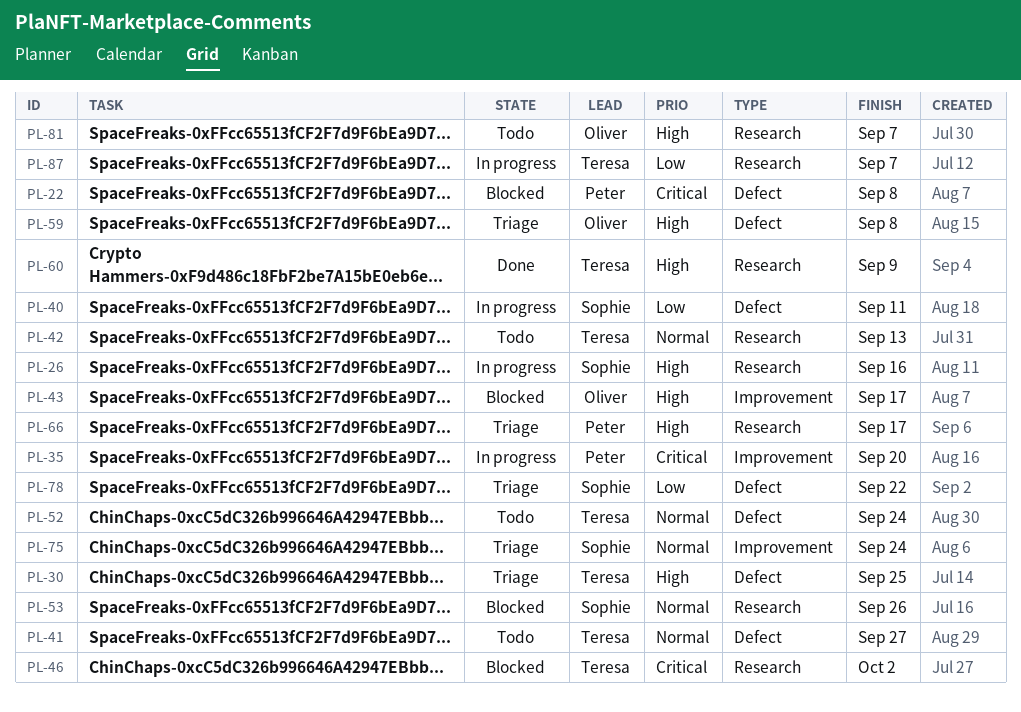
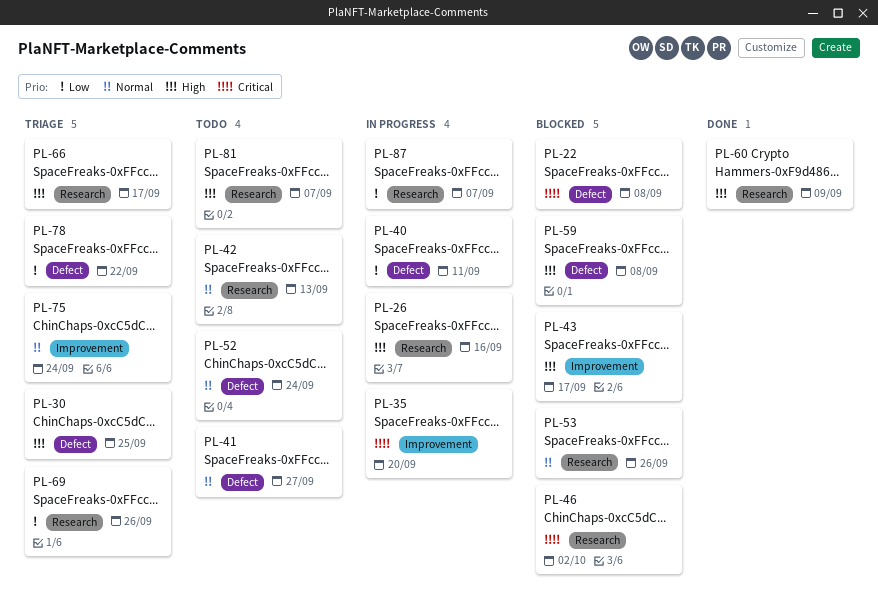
PL-59, status: Triage -> Blocked
PL-69: none -> present

